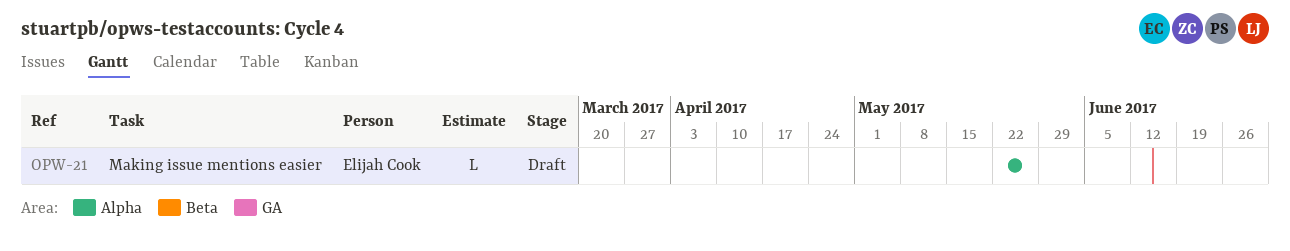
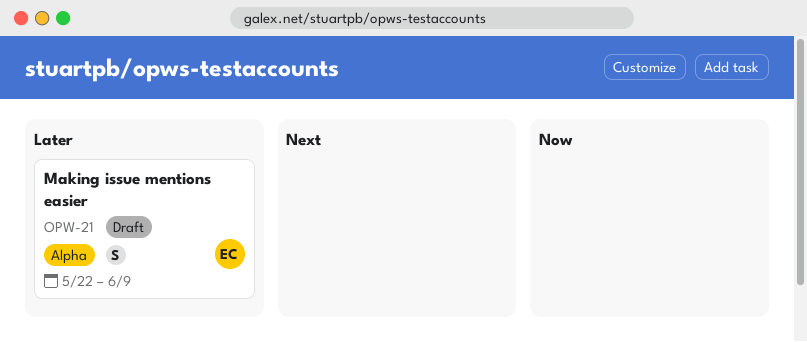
OPW-21, estimate: L -> S
OPW-21, due: May 26 -> Jun 9

